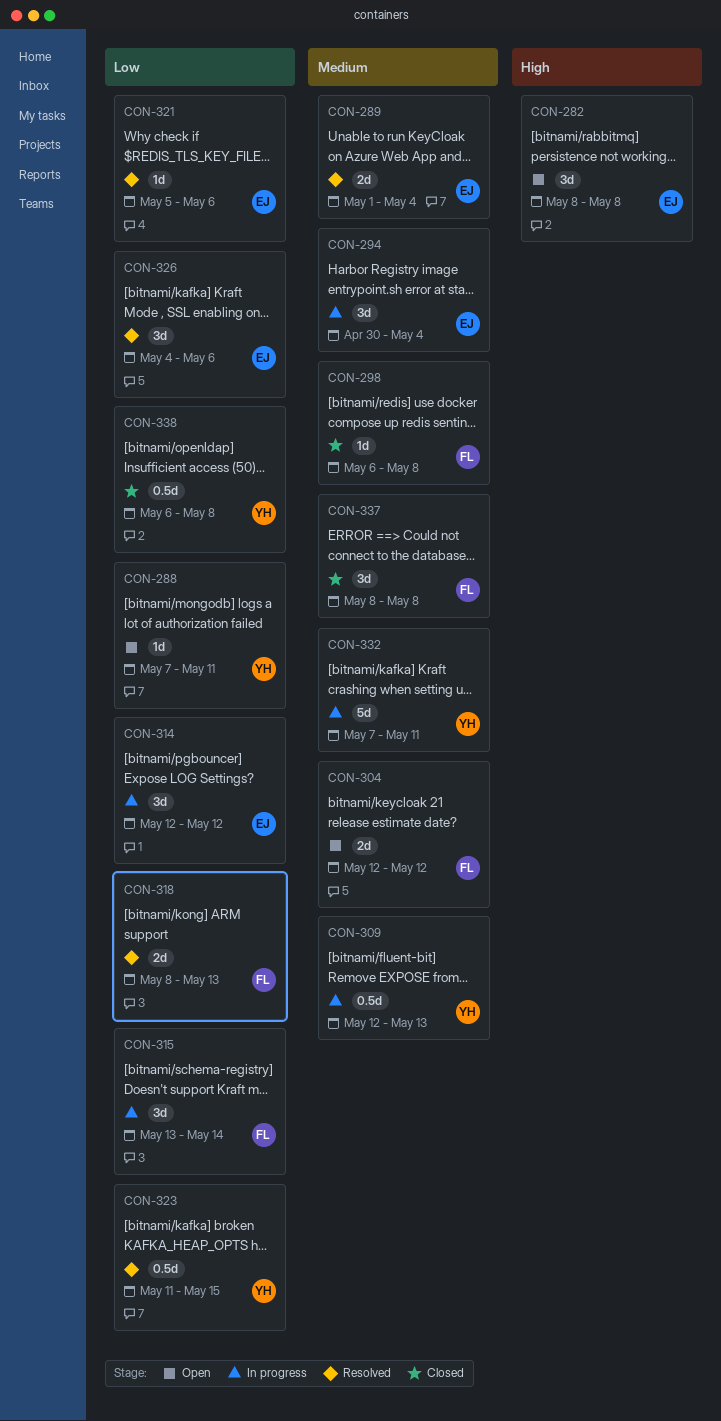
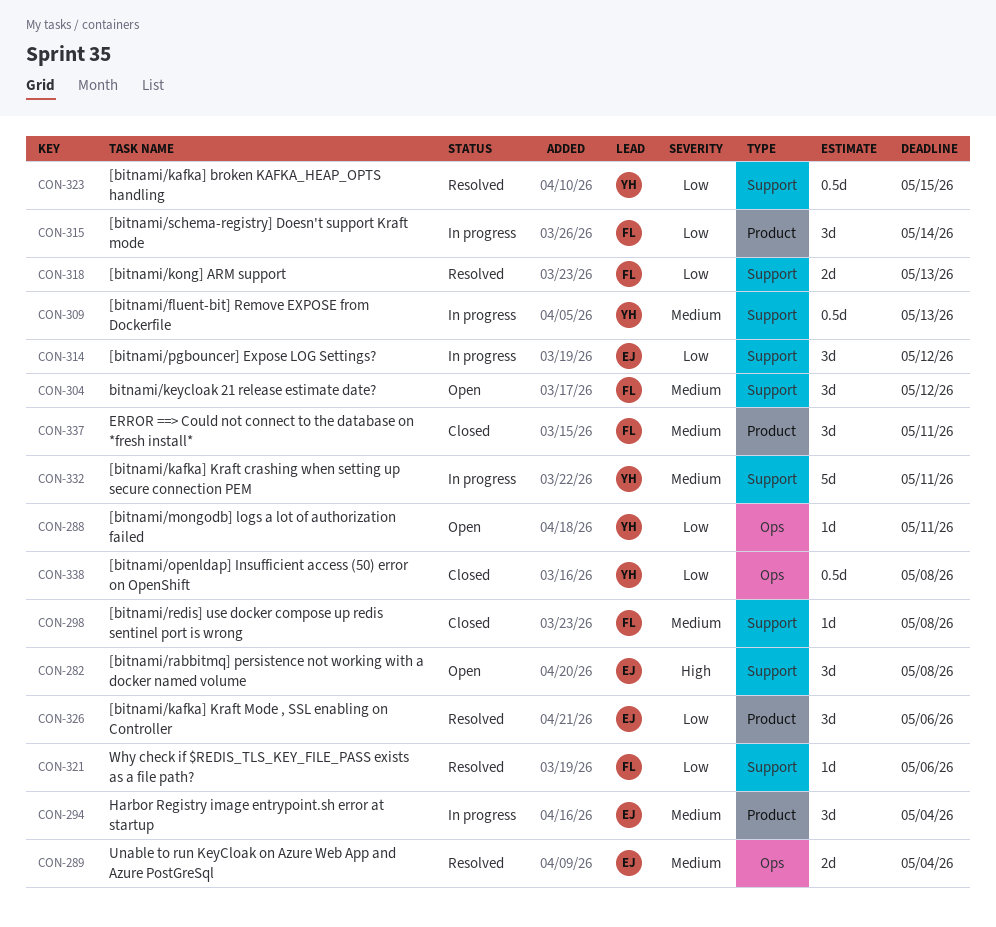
CON-304, estimate: 2d -> 3d
CON-321, owner: EJ -> FL
CON-337, due: May 8 -> May 11

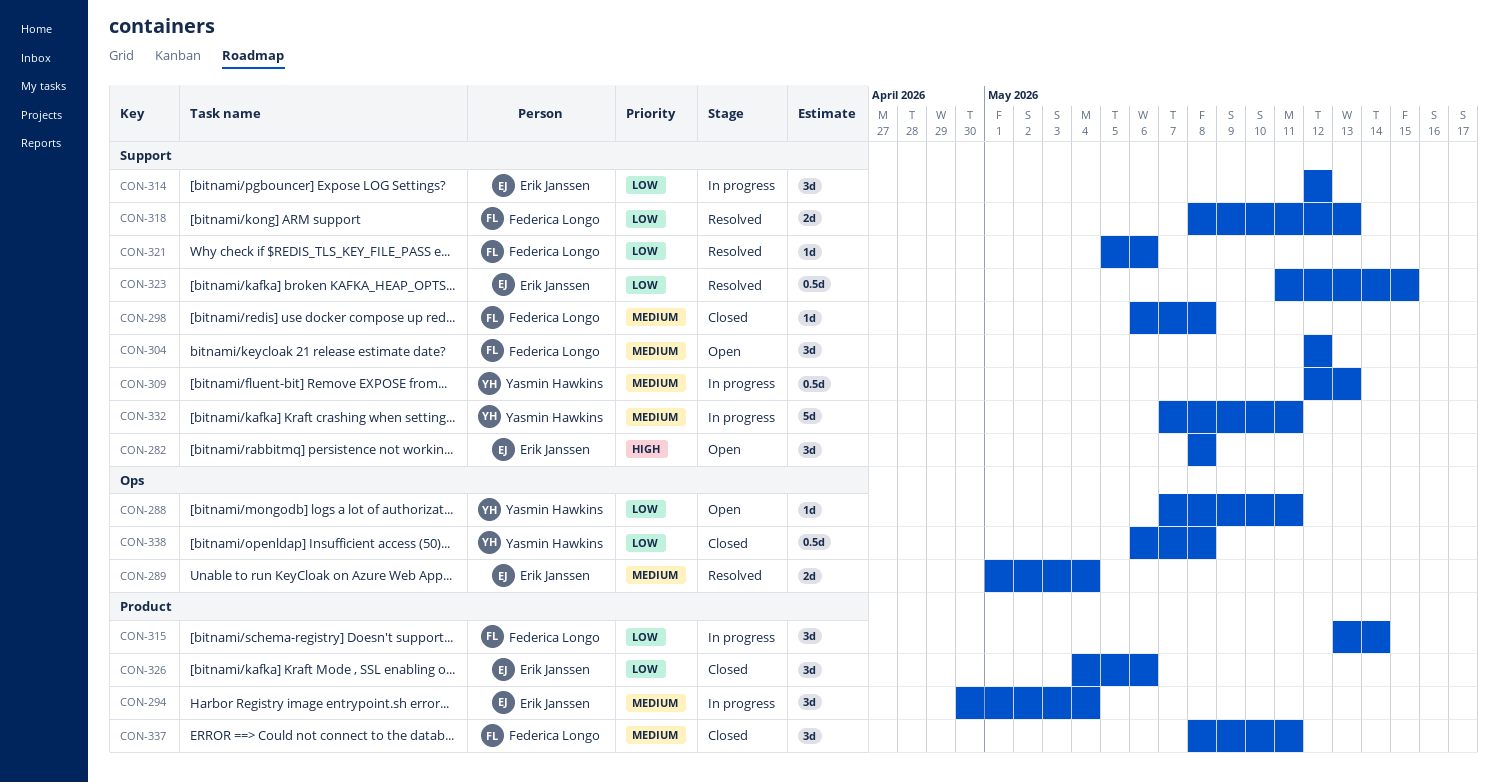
CON-323, owner: Yasmin Hawkins -> Erik Janssen
CON-326, status: Resolved -> Closed

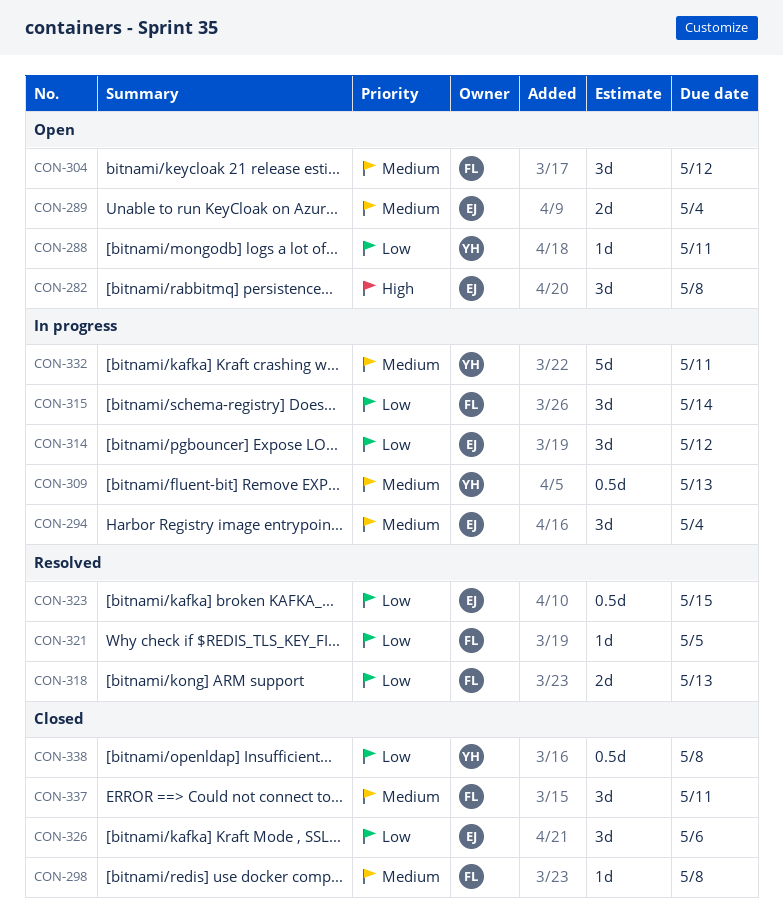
CON-289, status: Resolved -> Open
CON-321, due: May 6 -> May 5

